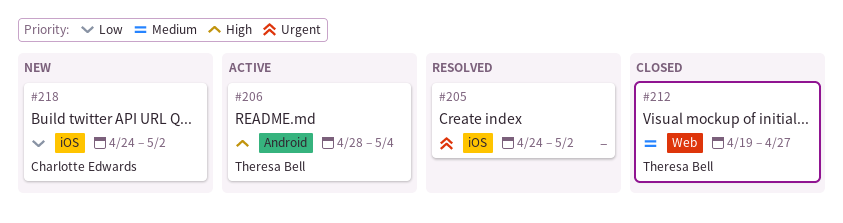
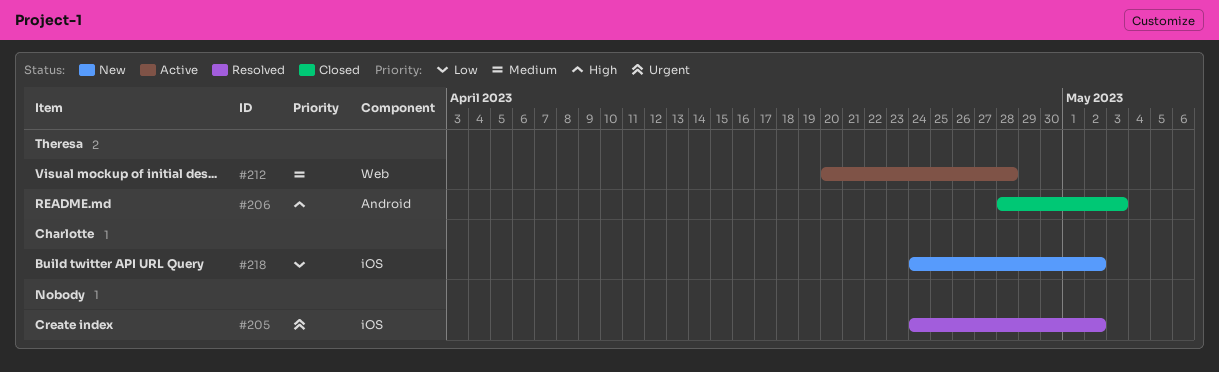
#206, status: Active -> Closed
#206, due: May 4 -> May 3
#212, status: Closed -> Active
#212, start: Apr 19 -> Apr 20
#212, due: Apr 27 -> Apr 28

